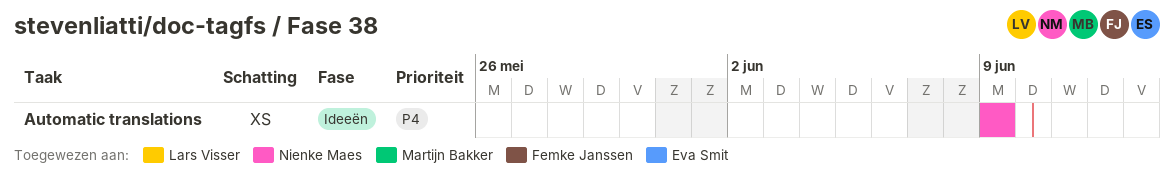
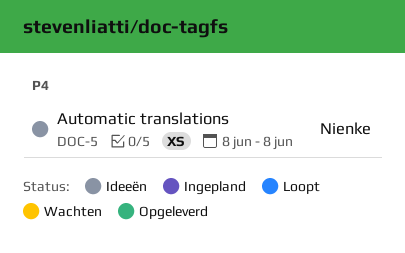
Automatic translations, start: Jun 9 -> Jun 8
Automatic translations, due: Jun 9 -> Jun 8

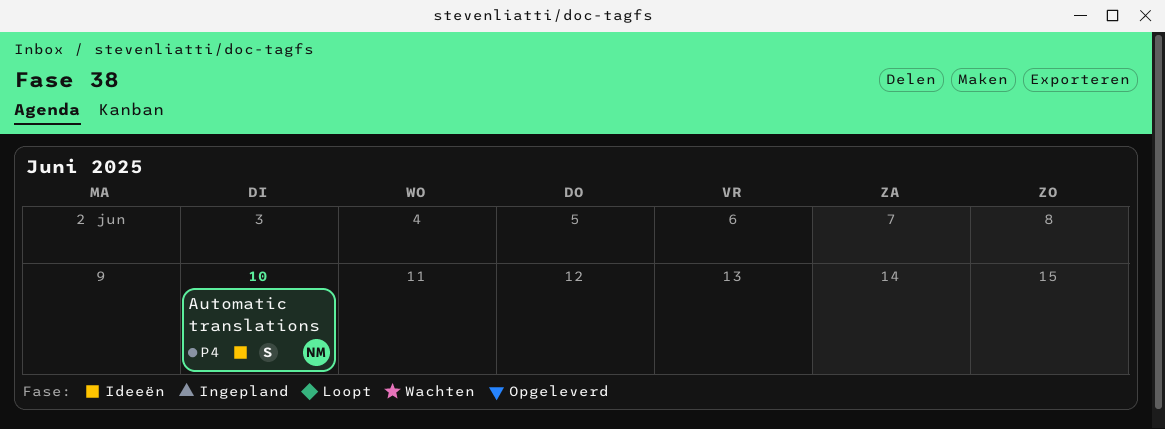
Automatic translations, estimate: XS -> S
Automatic translations, due: Jun 8 -> Jun 10

